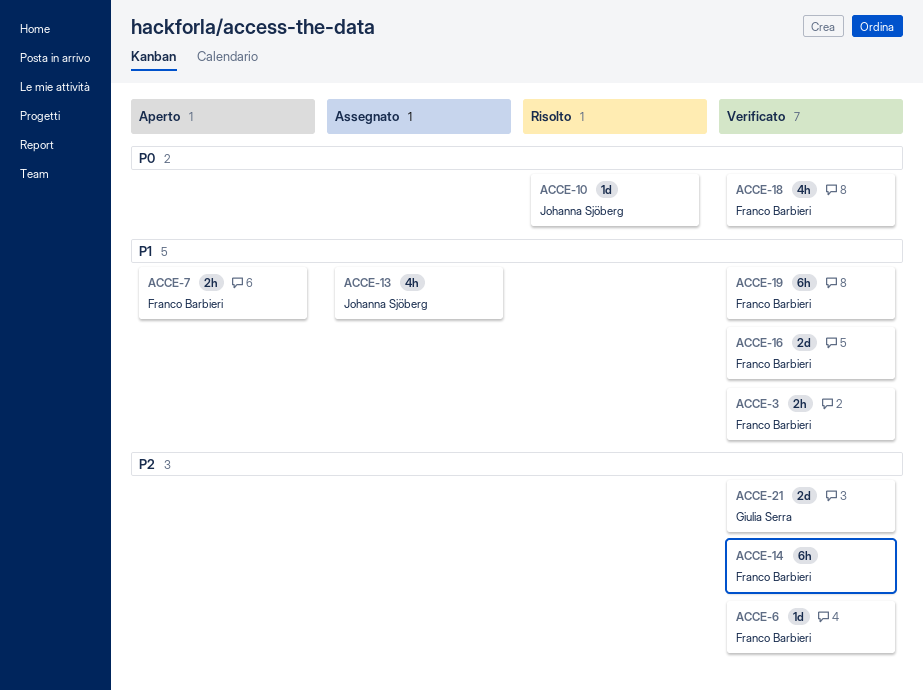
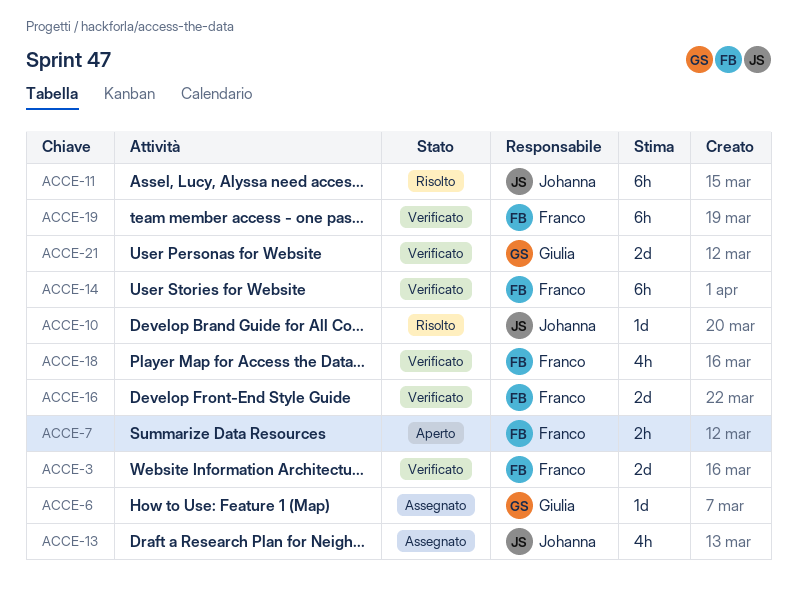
ACCE-3, estimate: 2h -> 2d
ACCE-6, status: Verificato -> Assegnato
ACCE-6, owner: Franco Barbieri -> Giulia Serra
ACCE-11: none -> present

